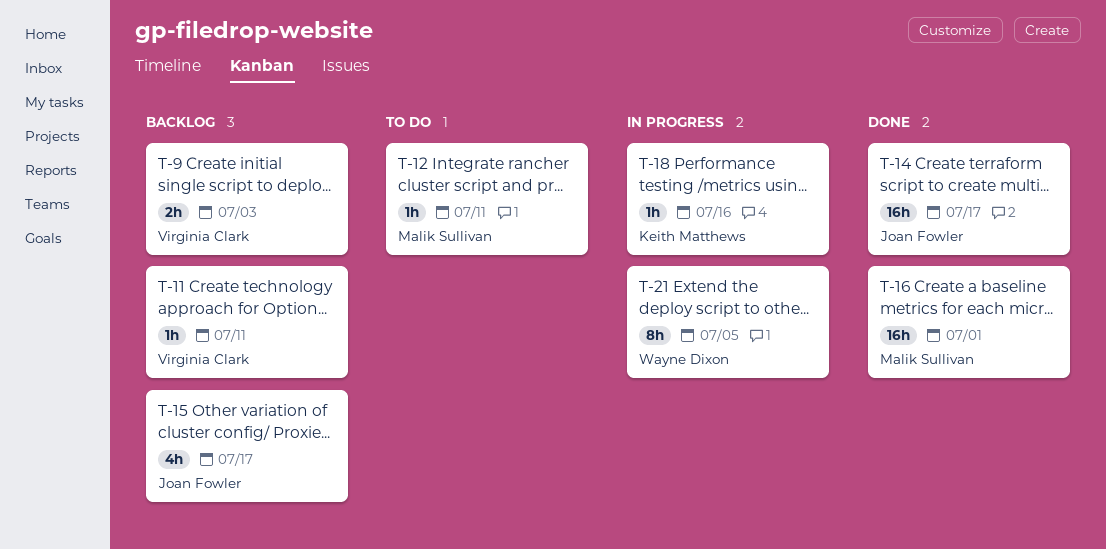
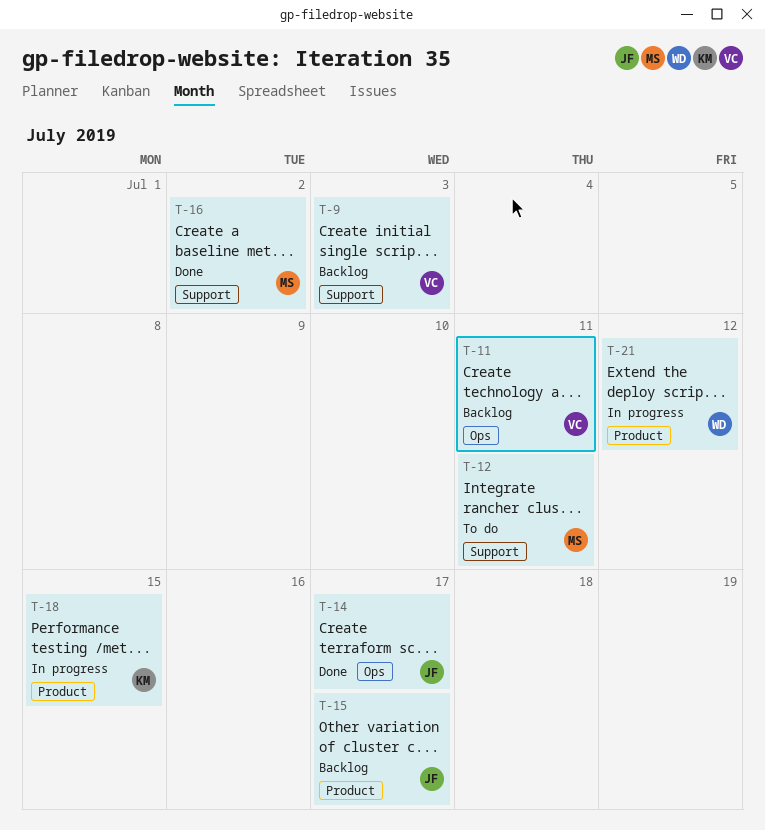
T-16, due: Jul 1 -> Jul 2
T-18, due: Jul 16 -> Jul 15
T-21, due: Jul 5 -> Jul 12

